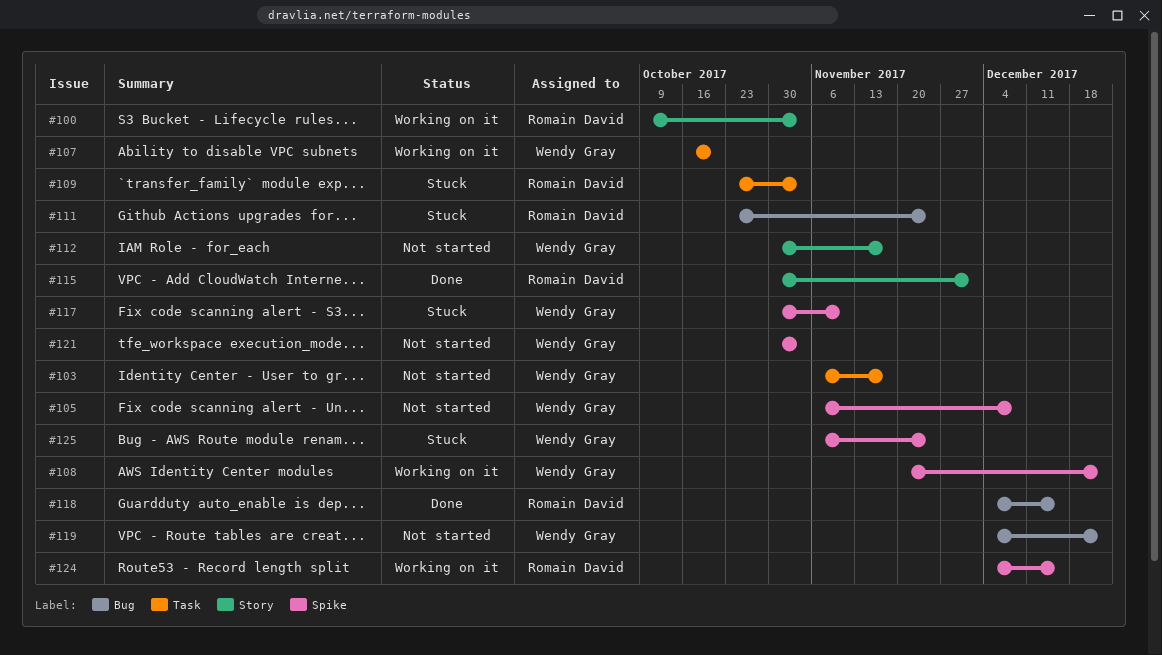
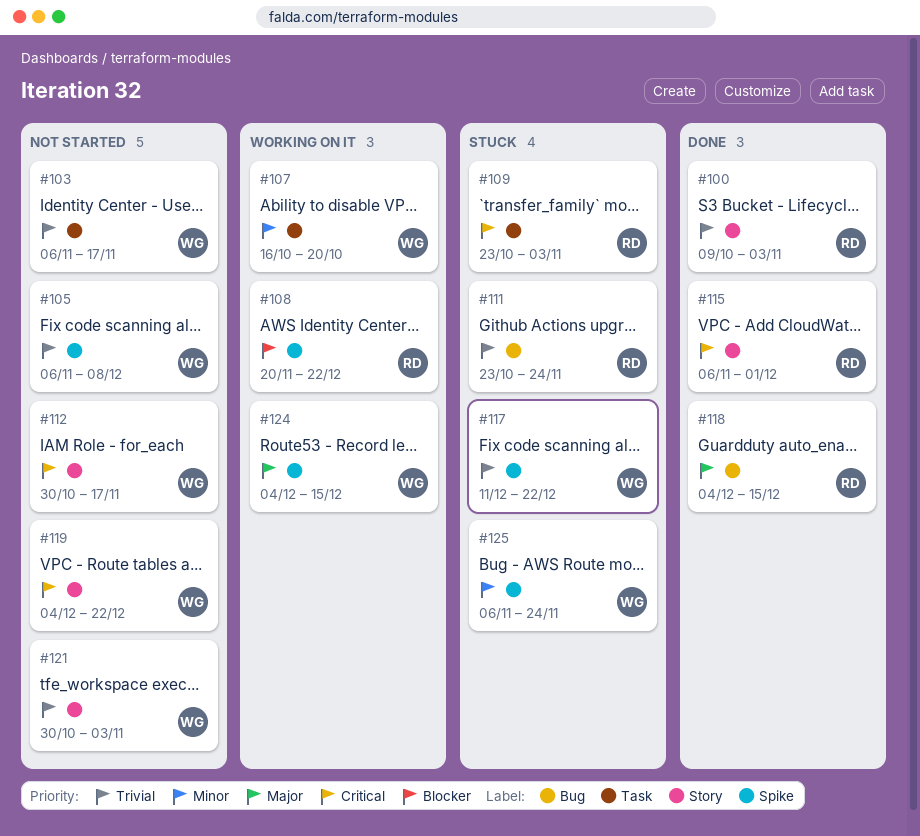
#100, status: Working on it -> Done
#108, owner: Wendy Gray -> Romain David
#115, start: Oct 30 -> Nov 6
#117, start: Oct 30 -> Dec 11
#117, due: Nov 10 -> Dec 22
#119, label: Bug -> Story
#121, label: Spike -> Story
#124, owner: Romain David -> Wendy Gray

